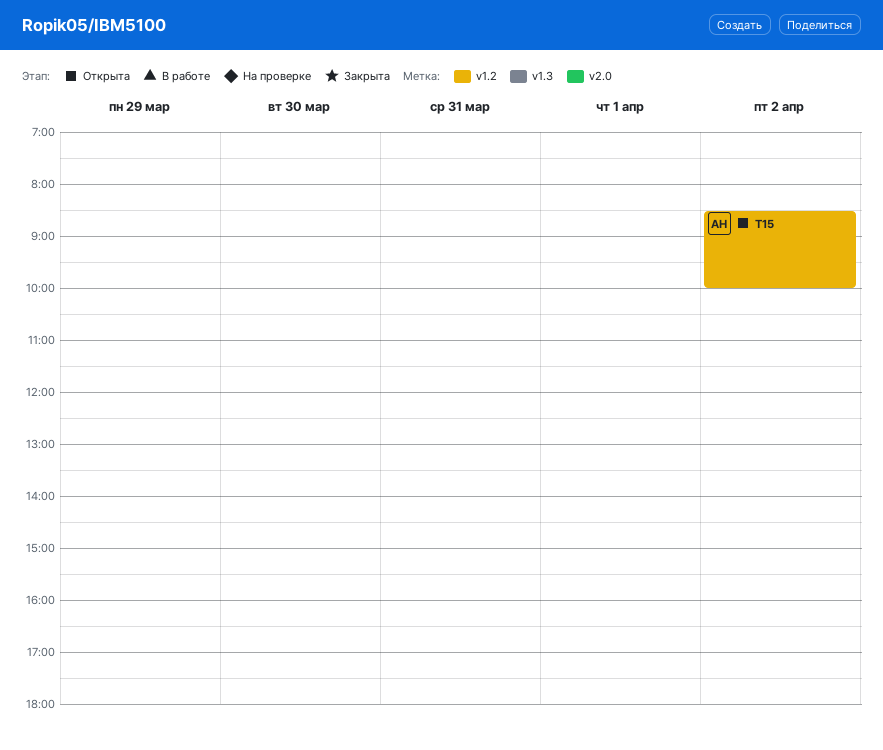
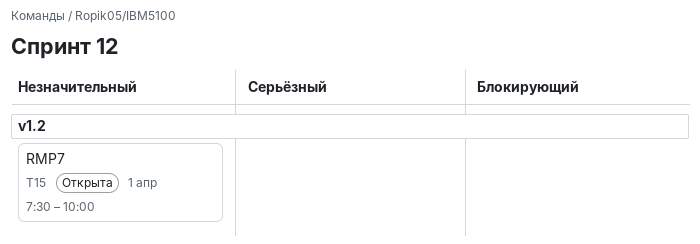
T15, day: Apr 2 -> Apr 1
T15, begins: 08:30 -> 07:30

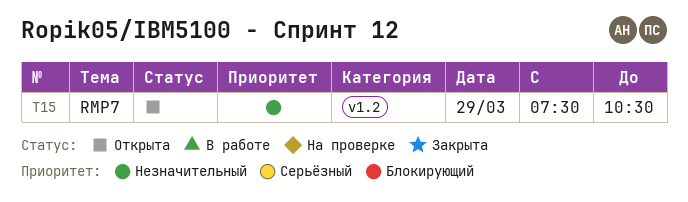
T15, day: Apr 1 -> Mar 29
T15, ends: 10:00 -> 10:30

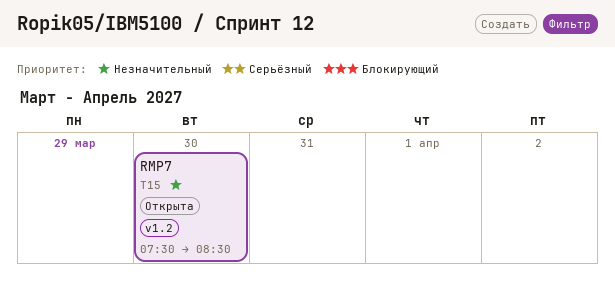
T15, day: Mar 29 -> Mar 30
T15, ends: 10:30 -> 08:30

